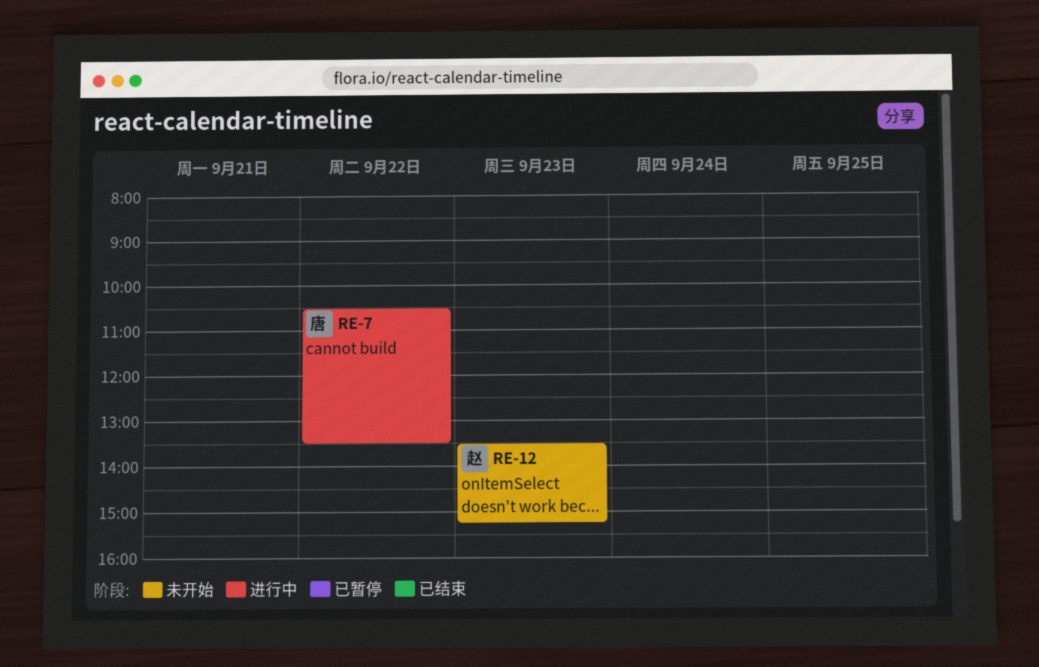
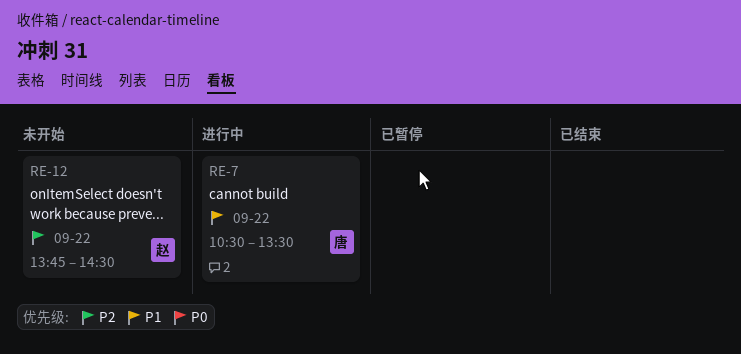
RE-12, day: Sep 23 -> Sep 22
RE-12, begins: 13:30 -> 13:45
RE-12, ends: 15:15 -> 14:30

